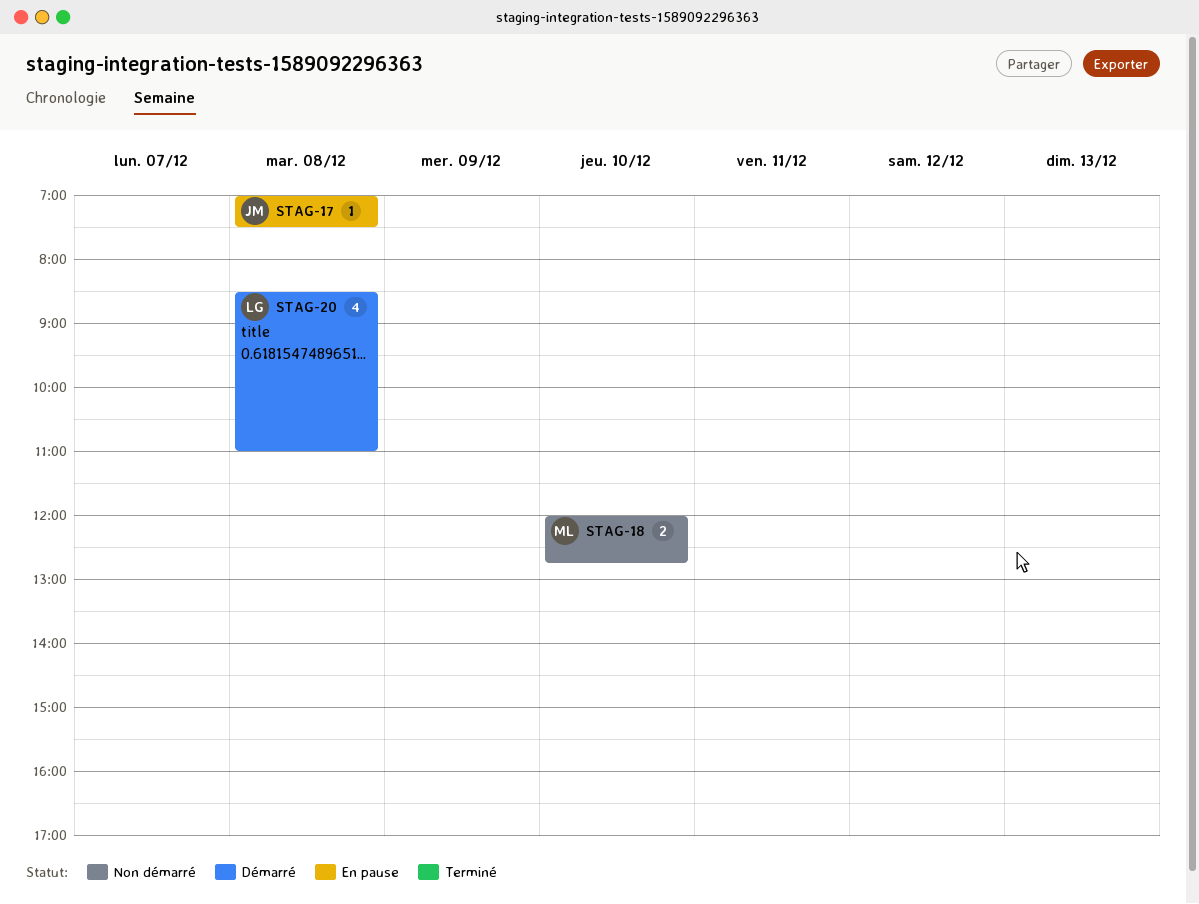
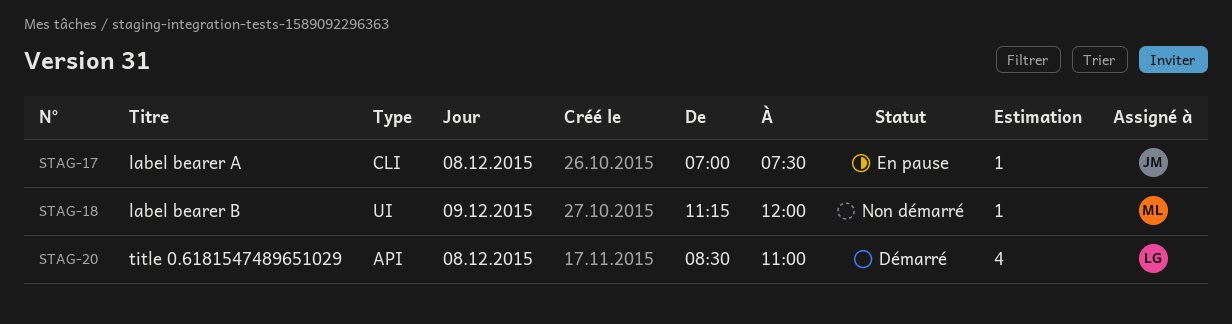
STAG-18, estimate: 2 -> 1
STAG-18, day: Dec 10 -> Dec 9
STAG-18, begins: 12:00 -> 11:15
STAG-18, ends: 12:45 -> 12:00

